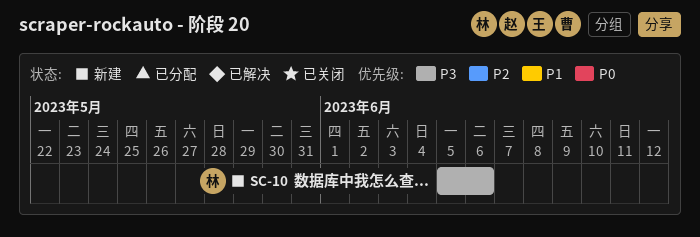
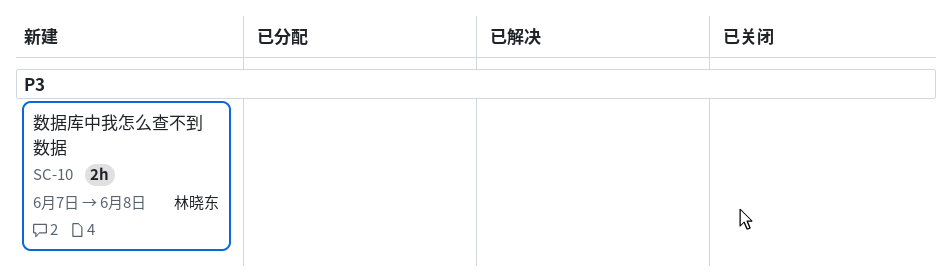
SC-10, start: Jun 5 -> Jun 7
SC-10, due: Jun 6 -> Jun 8

